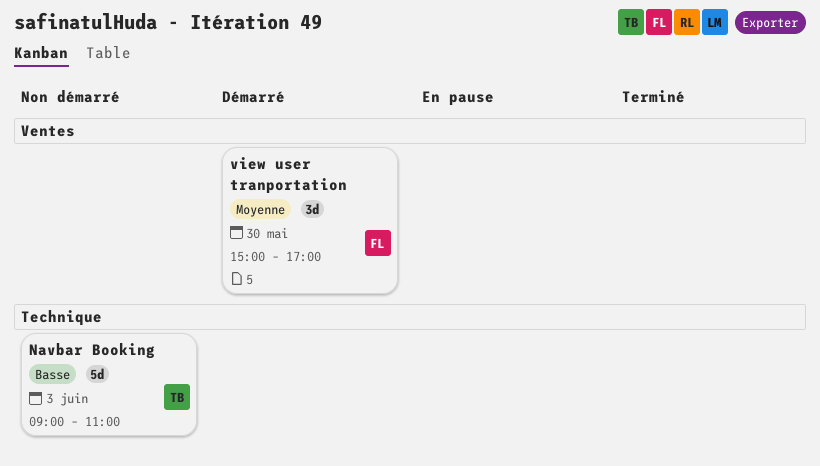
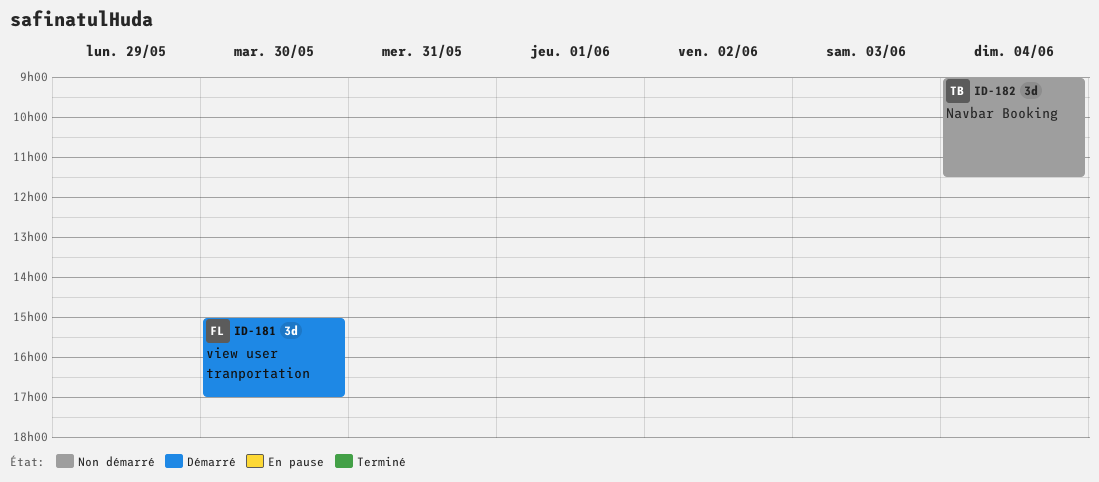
Navbar Booking, estimate: 5d -> 3d
Navbar Booking, day: Jun 3 -> Jun 4
Navbar Booking, ends: 11:00 -> 11:30

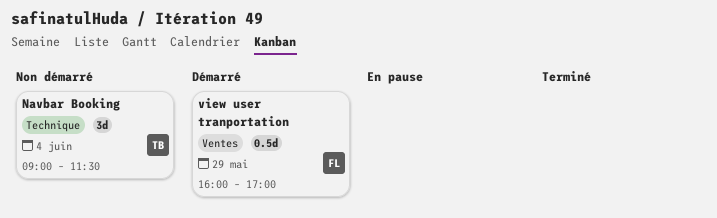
view user tranportation, estimate: 3d -> 0.5d
view user tranportation, day: May 30 -> May 29
view user tranportation, begins: 15:00 -> 16:00

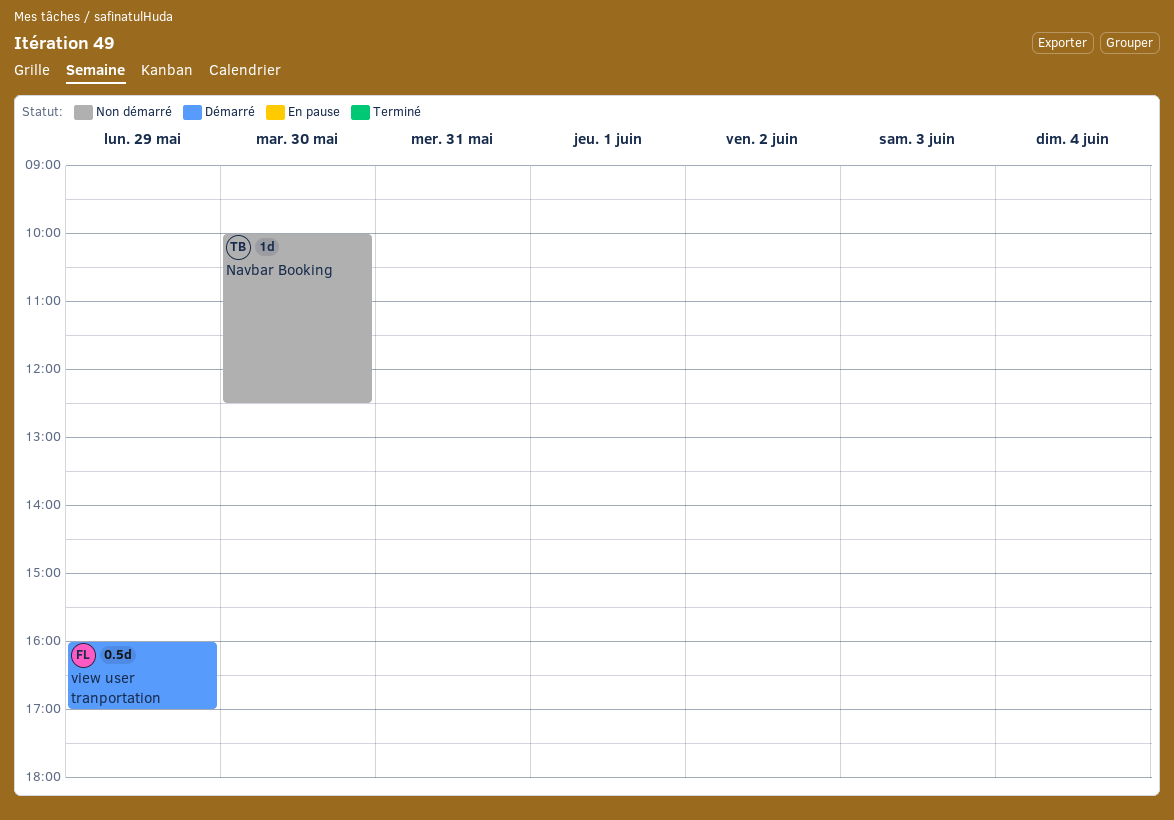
Navbar Booking, estimate: 3d -> 1d
Navbar Booking, day: Jun 4 -> May 30
Navbar Booking, begins: 09:00 -> 10:00
Navbar Booking, ends: 11:30 -> 12:30

